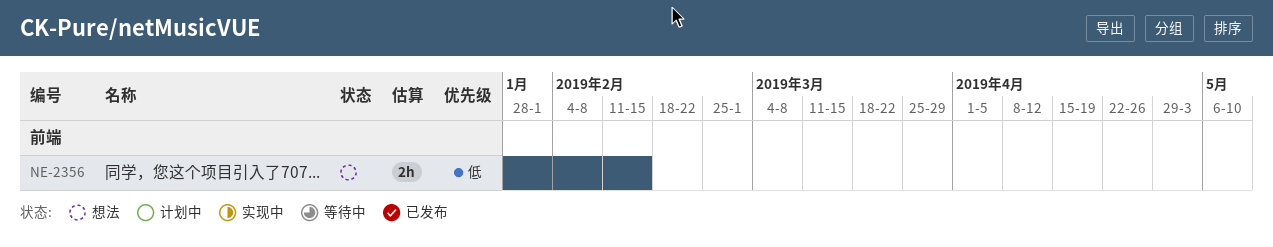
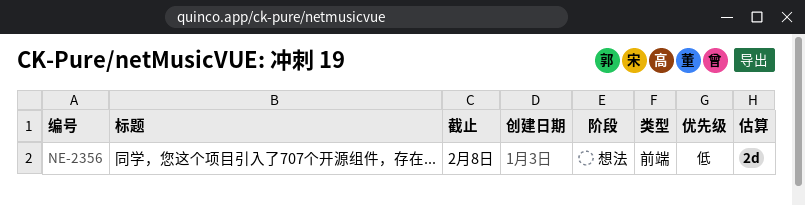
NE-2356, estimate: 2h -> 2d
NE-2356, due: Feb 15 -> Feb 8

